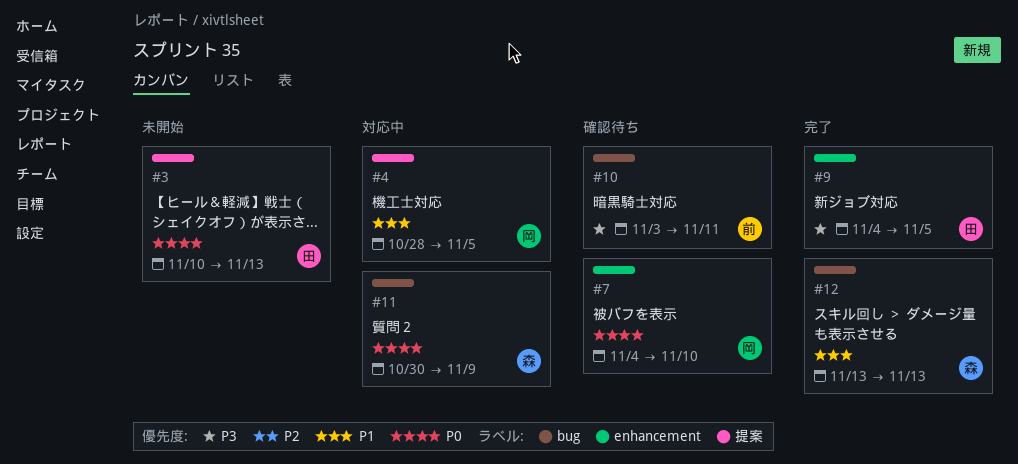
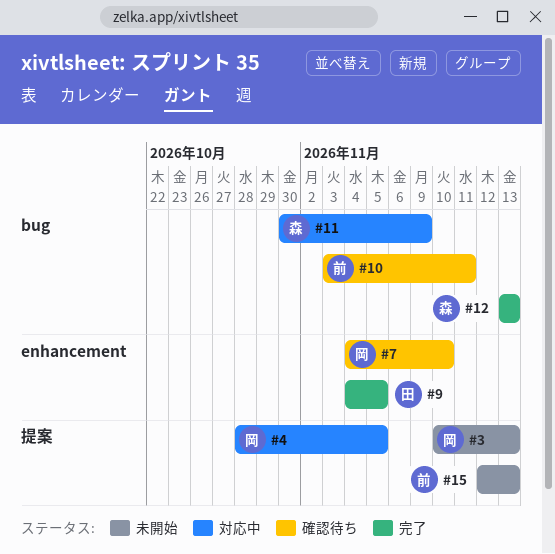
#3, owner: 田 -> 岡
#15: none -> present

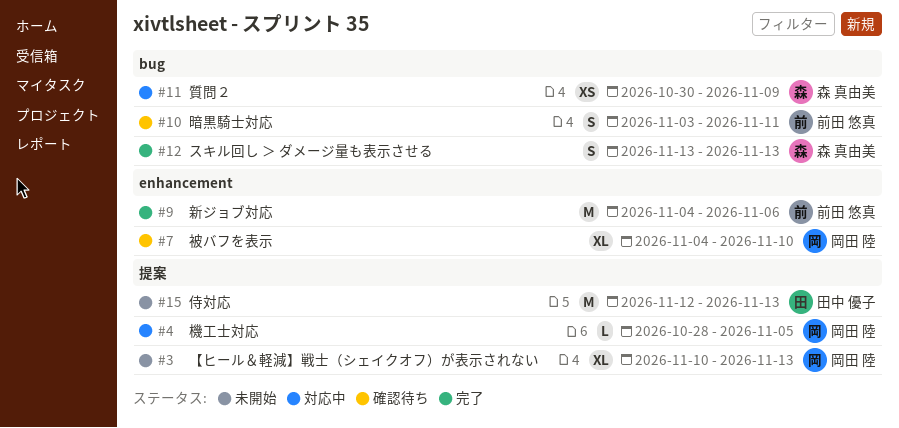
#9, owner: 田中 優子 -> 前田 悠真
#9, due: Nov 5 -> Nov 6
#15, owner: 前田 悠真 -> 田中 優子

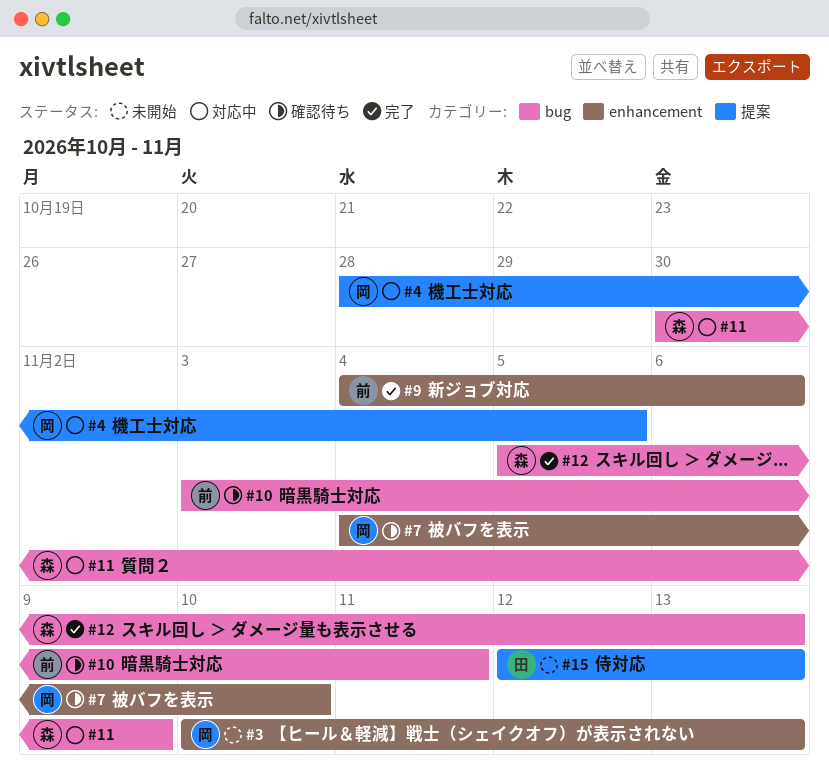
#3, label: 提案 -> enhancement
#12, start: Nov 13 -> Nov 5

